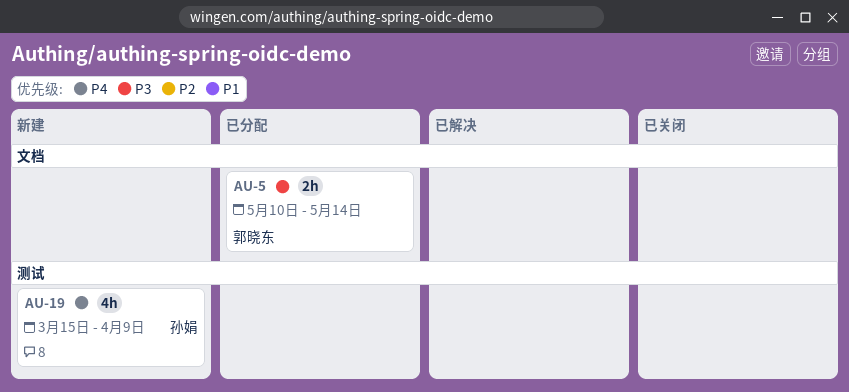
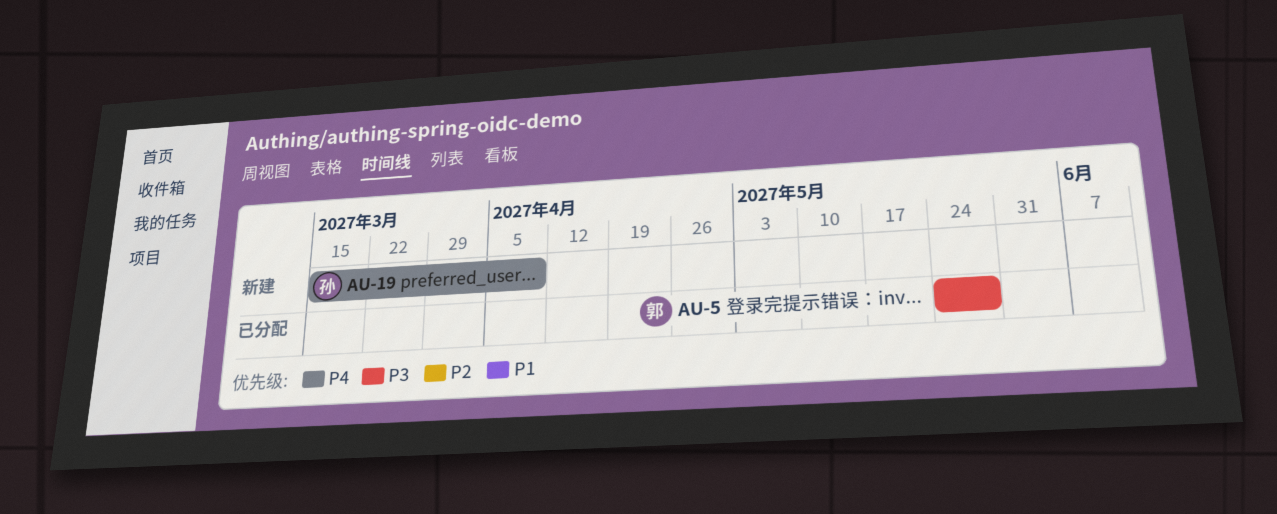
AU-5, start: May 10 -> May 24
AU-5, due: May 14 -> May 28

